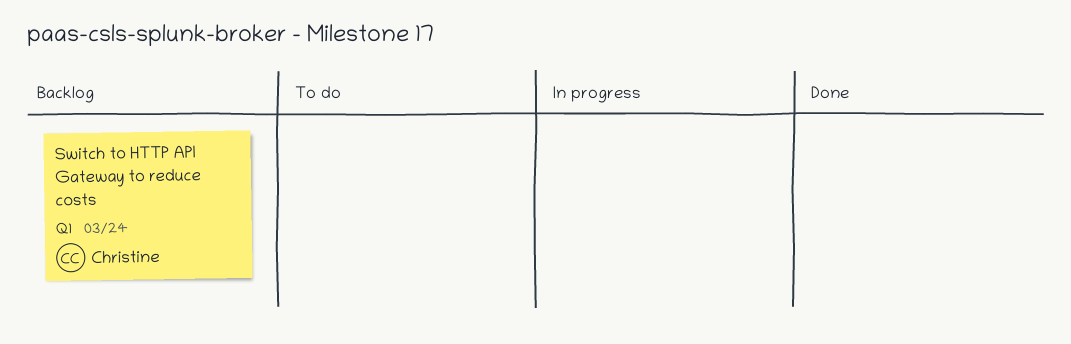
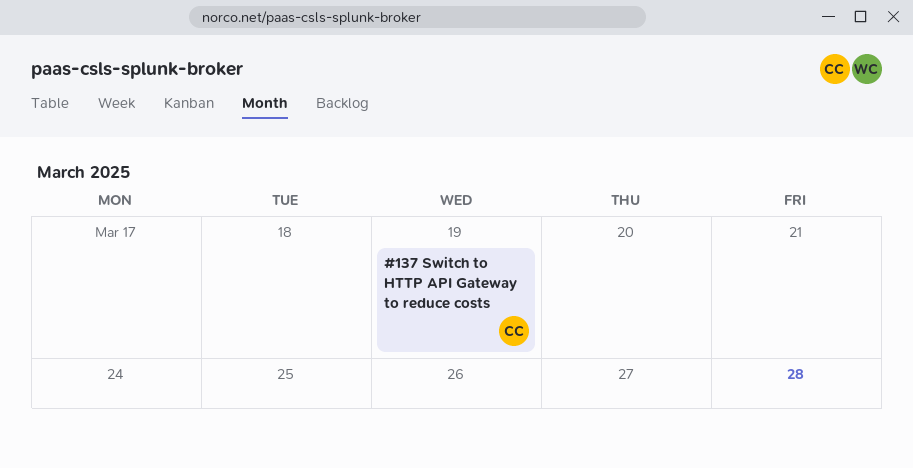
Switch to HTTP API Gateway to reduce costs, due: Mar 24 -> Mar 19

